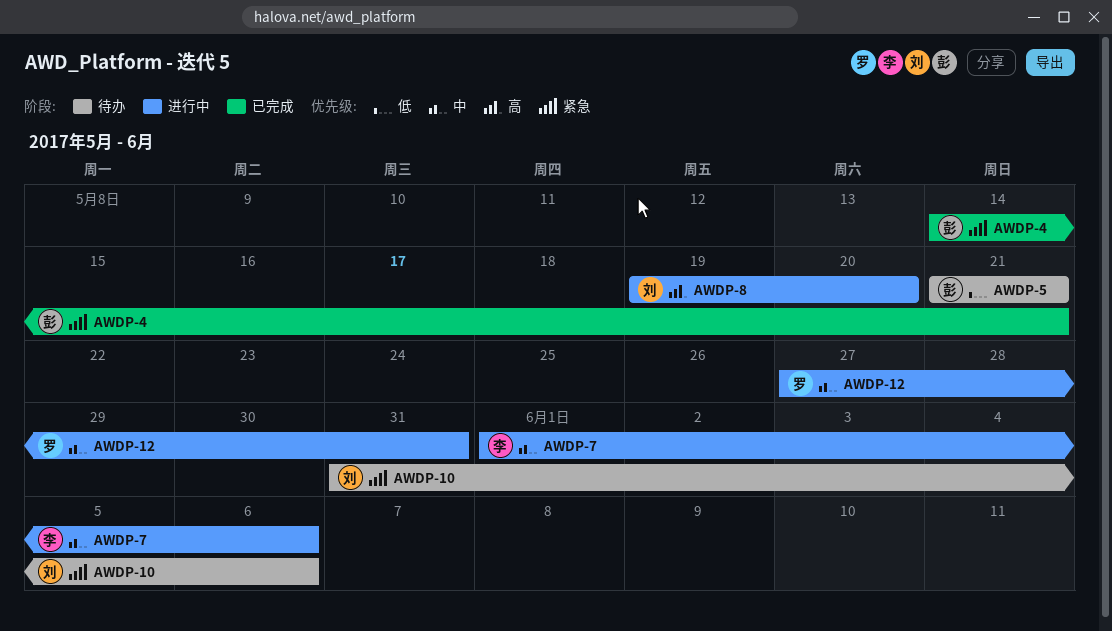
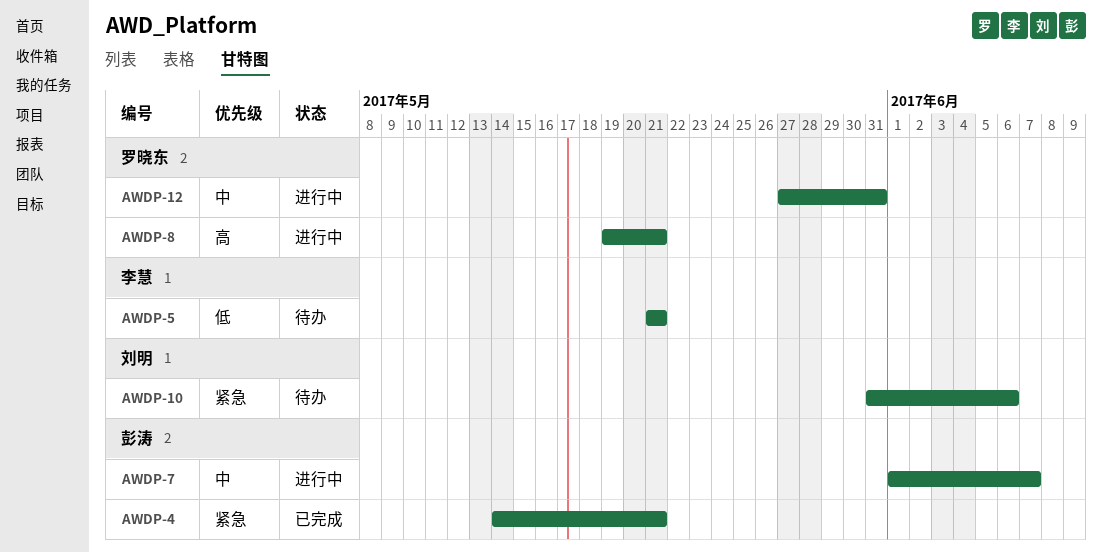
AWDP-5, owner: 彭涛 -> 李慧
AWDP-7, owner: 李慧 -> 彭涛
AWDP-7, due: Jun 6 -> Jun 7
AWDP-8, owner: 刘明 -> 罗晓东
AWDP-8, due: May 20 -> May 21

